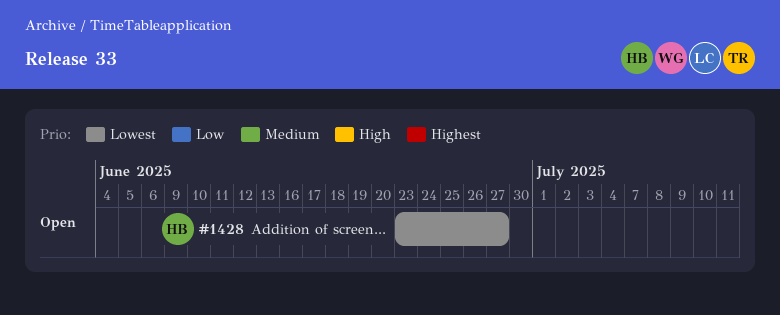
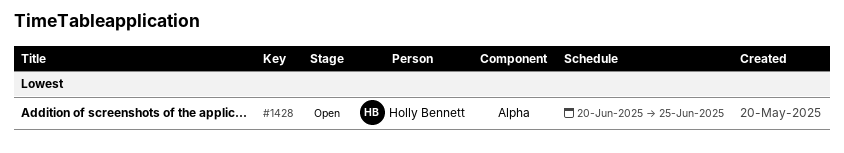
#1428, start: Jun 23 -> Jun 20
#1428, due: Jun 27 -> Jun 25

